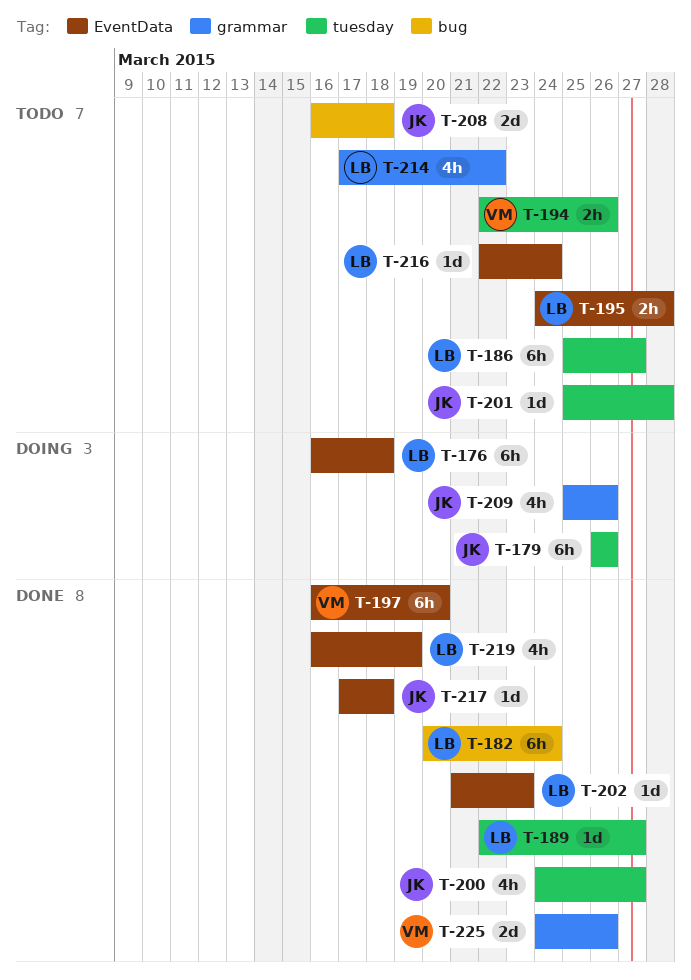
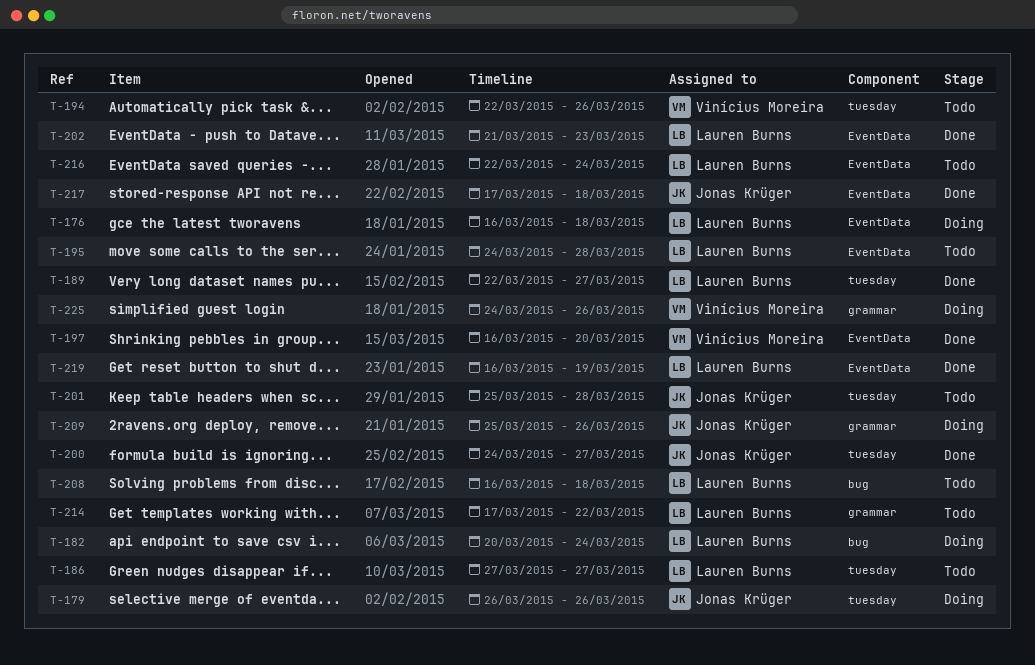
T-182, status: Done -> Doing
T-186, start: Mar 25 -> Mar 27
T-208, owner: Jonas Krüger -> Lauren Burns
T-225, status: Done -> Doing

